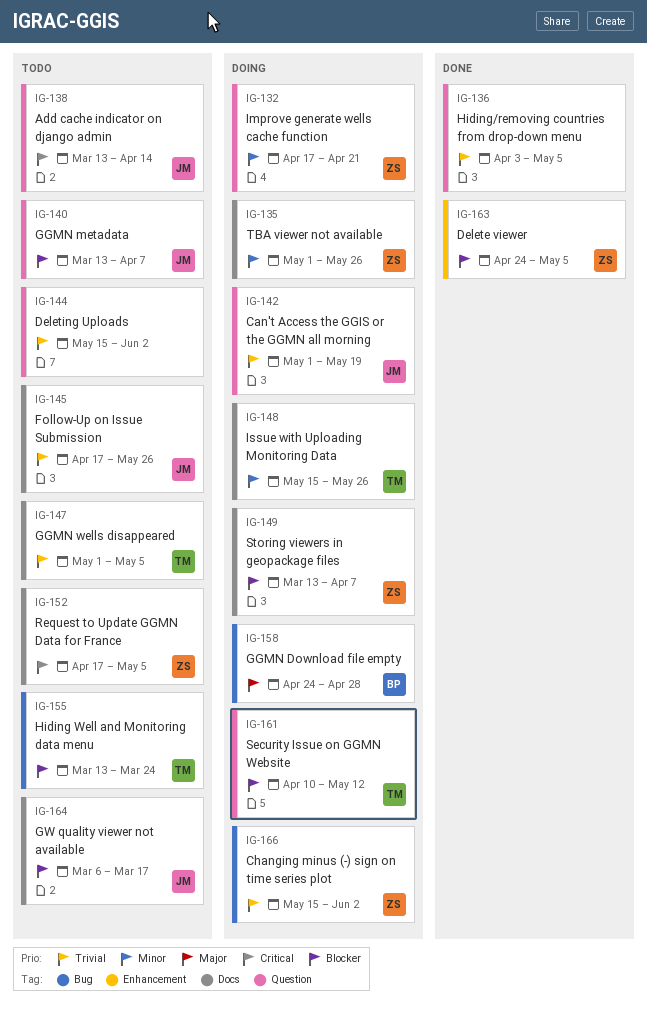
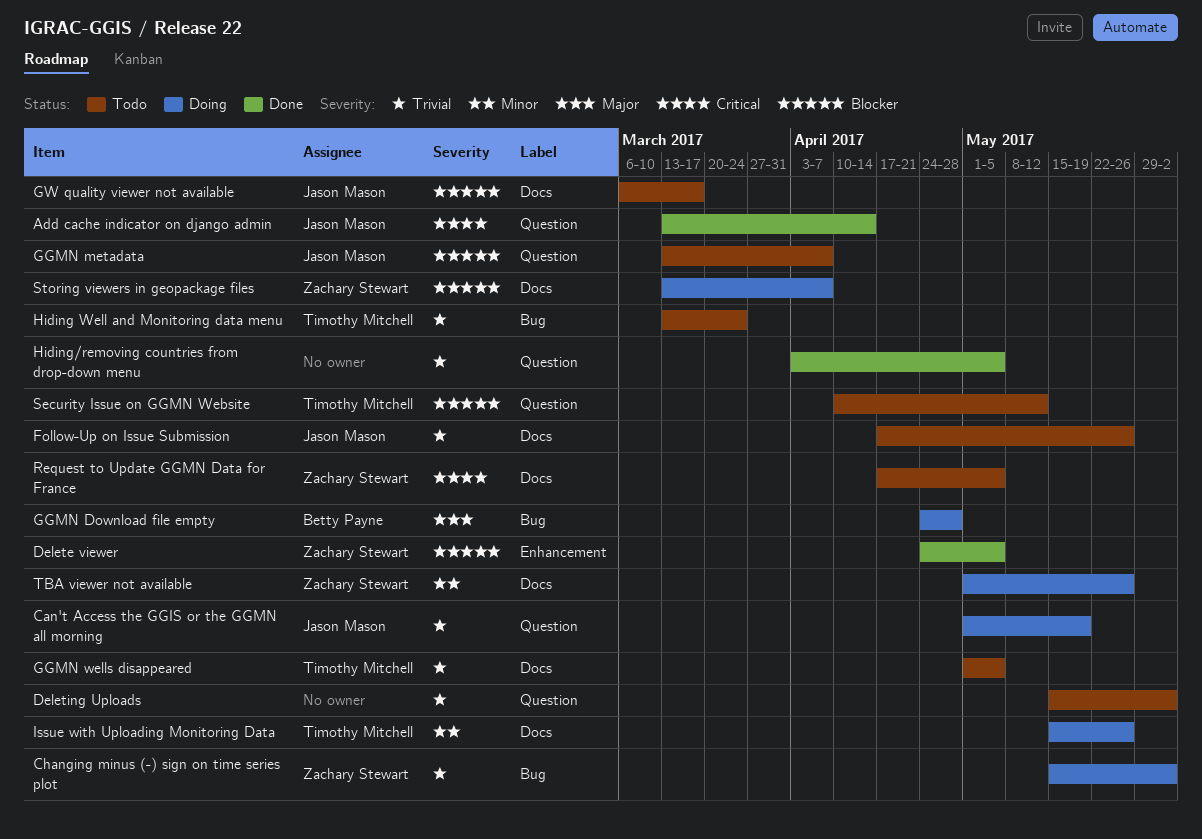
Add cache indicator on django admin, status: Todo -> Done
Hiding Well and Monitoring data menu, priority: Blocker -> Trivial
Improve generate wells cache function: present -> none
Security Issue on GGMN Website, status: Doing -> Todo

